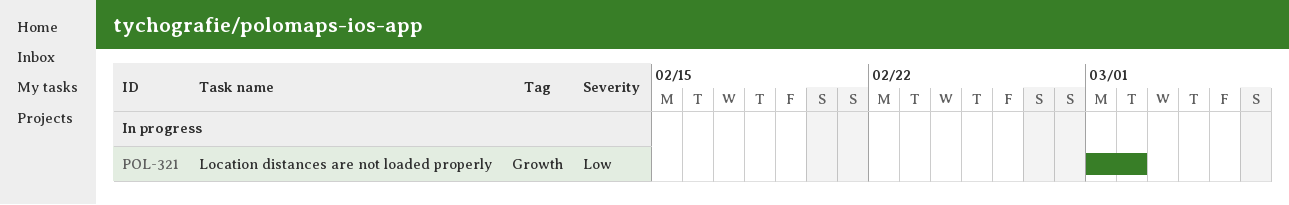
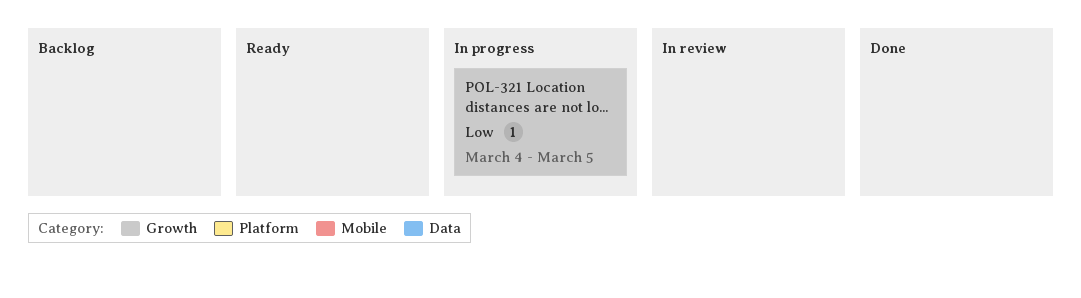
POL-321, start: Mar 1 -> Mar 4
POL-321, due: Mar 2 -> Mar 5

